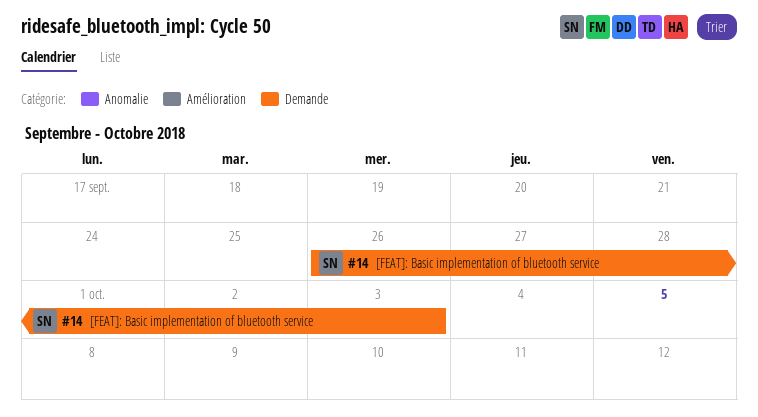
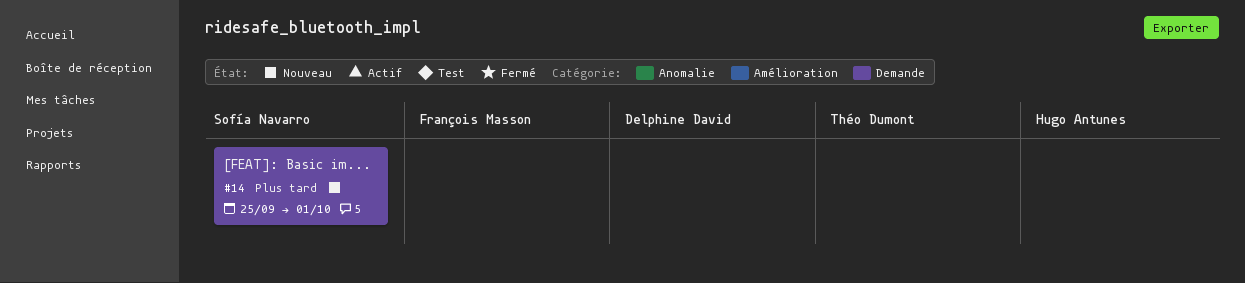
#14, start: Sep 26 -> Sep 25
#14, due: Oct 3 -> Oct 1

